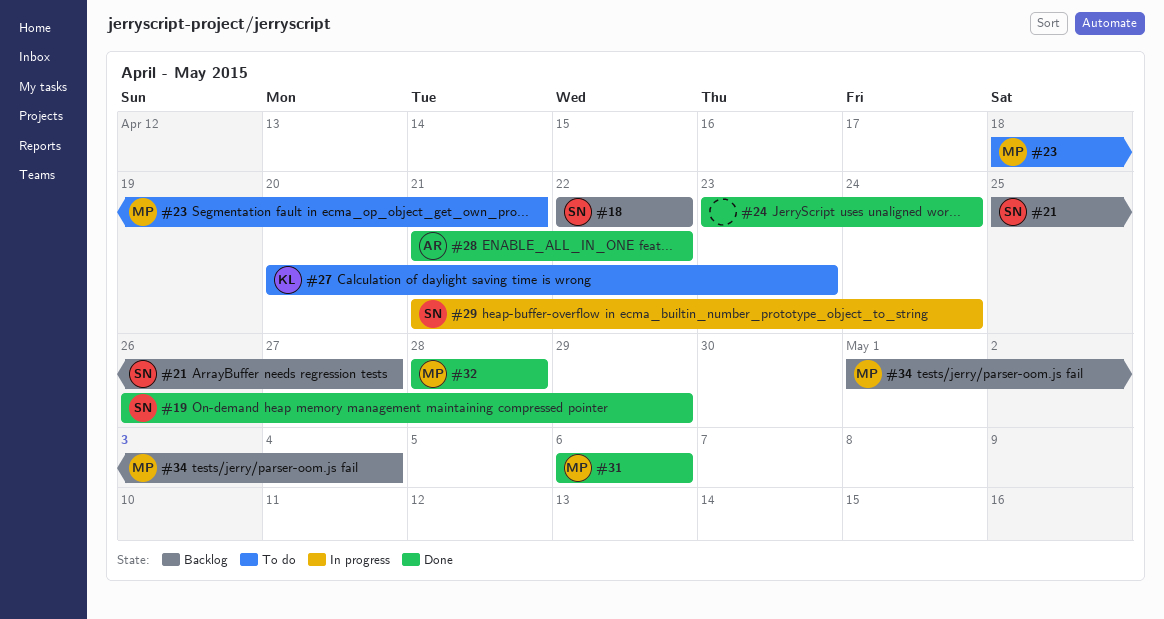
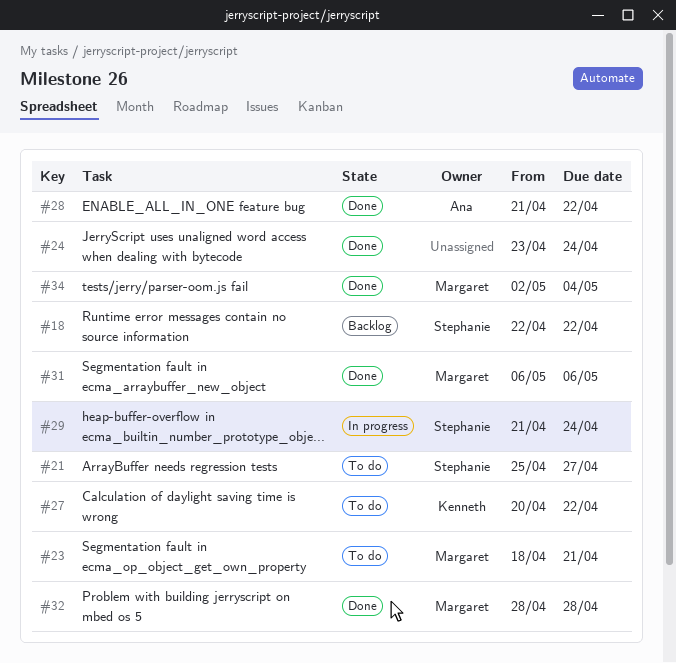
#19: present -> none
#21, status: Backlog -> To do
#27, due: Apr 23 -> Apr 22
#34, status: Backlog -> Done
#34, start: May 1 -> May 2

